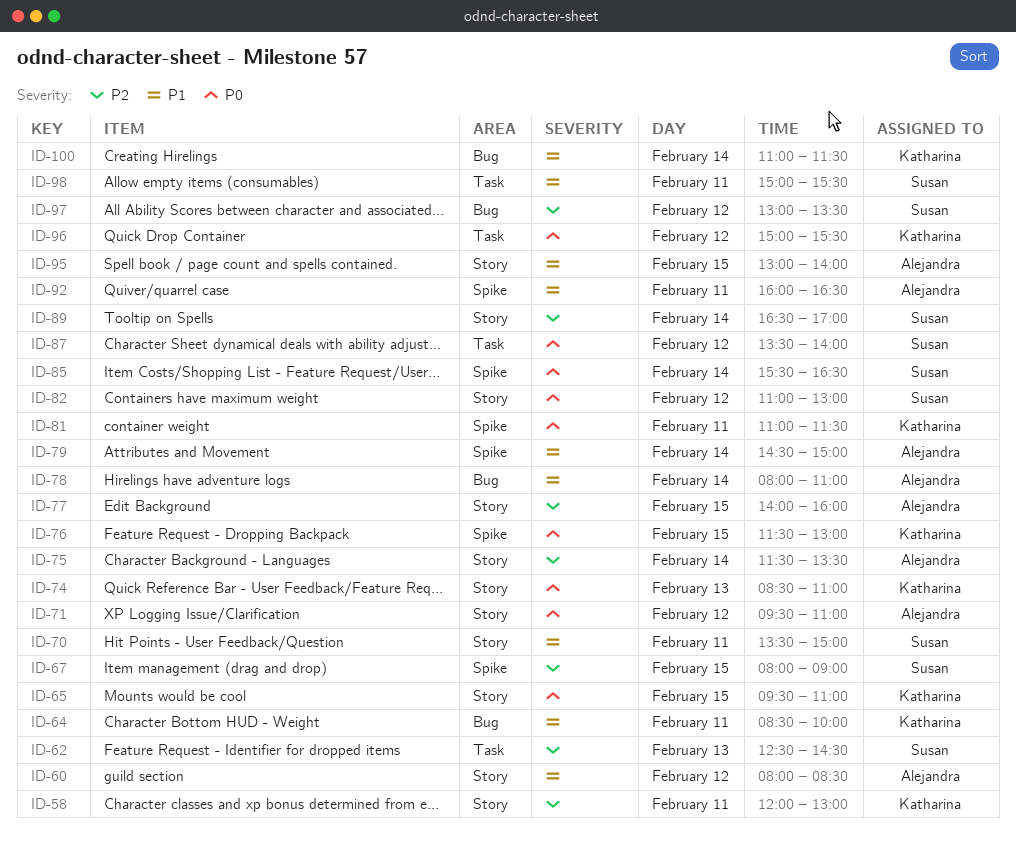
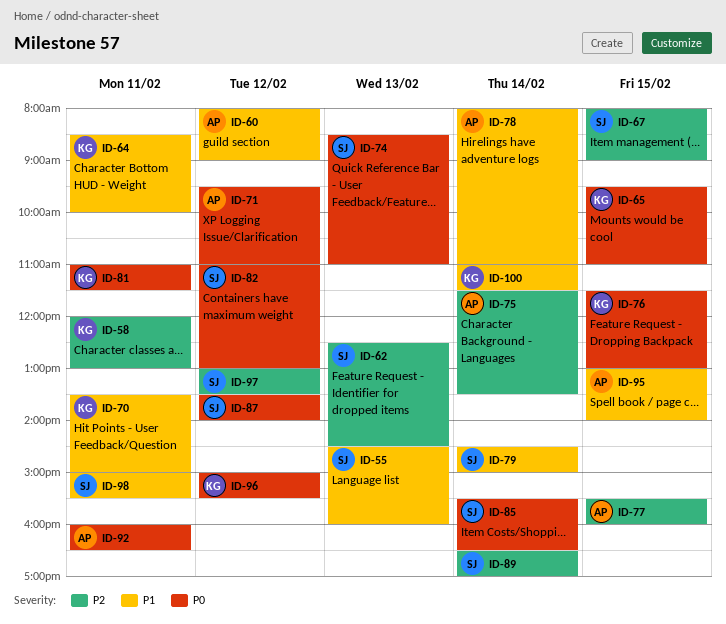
ID-55: none -> present
ID-60, ends: 08:30 -> 09:00
ID-70, owner: Susan -> Katharina
ID-74, owner: Katharina -> Susan
ID-77, begins: 14:00 -> 15:30
ID-79, owner: Alejandra -> Susan
ID-92, priority: P1 -> P0

